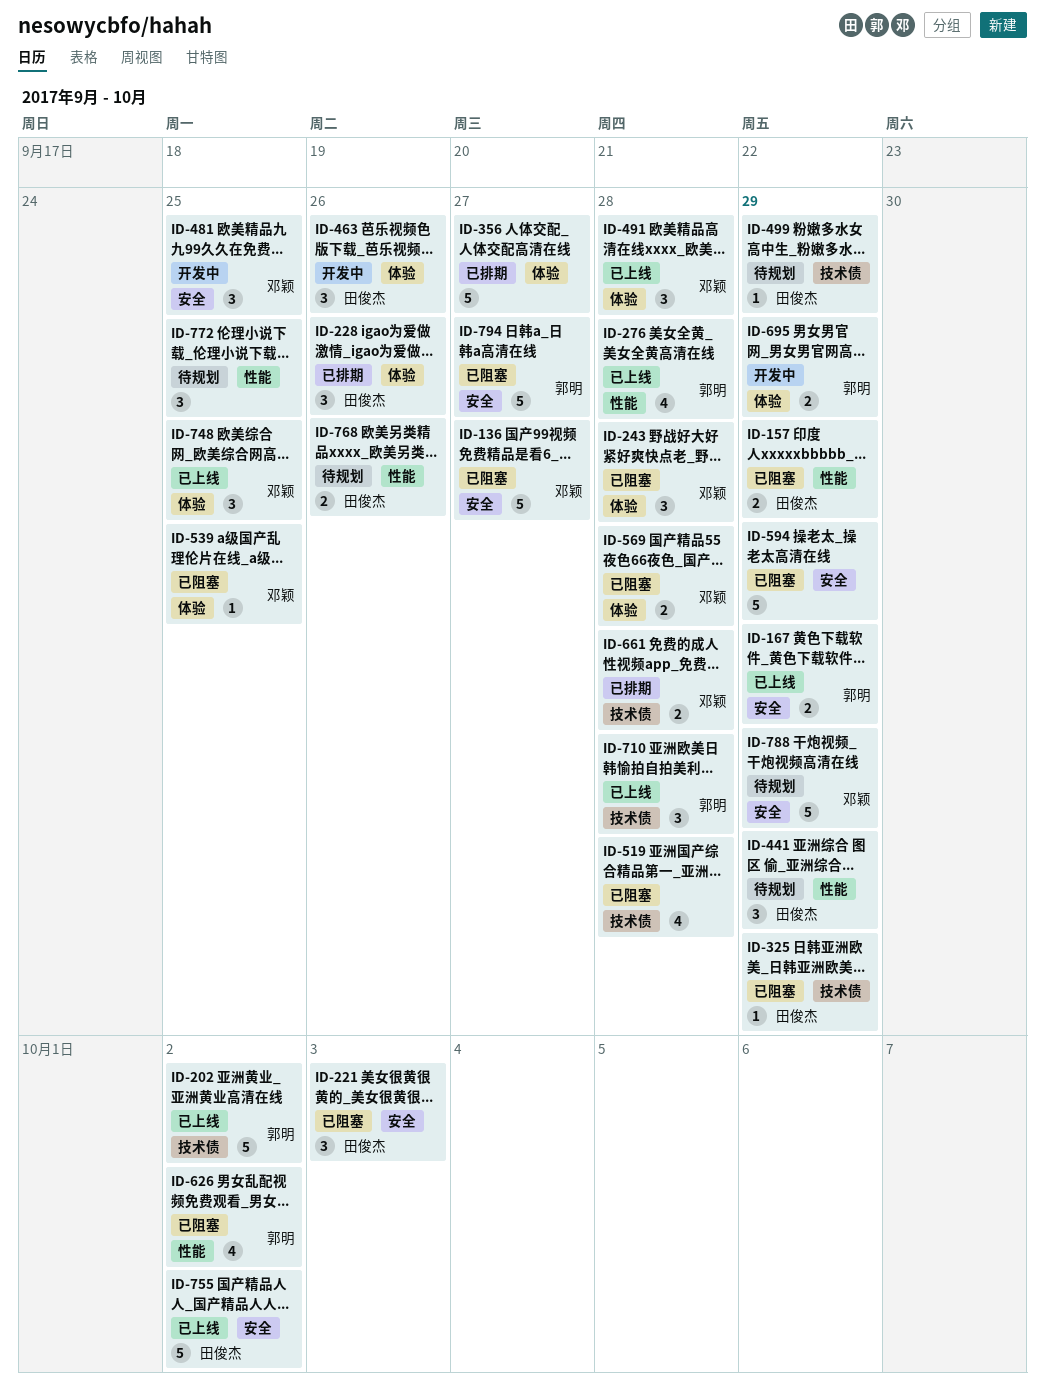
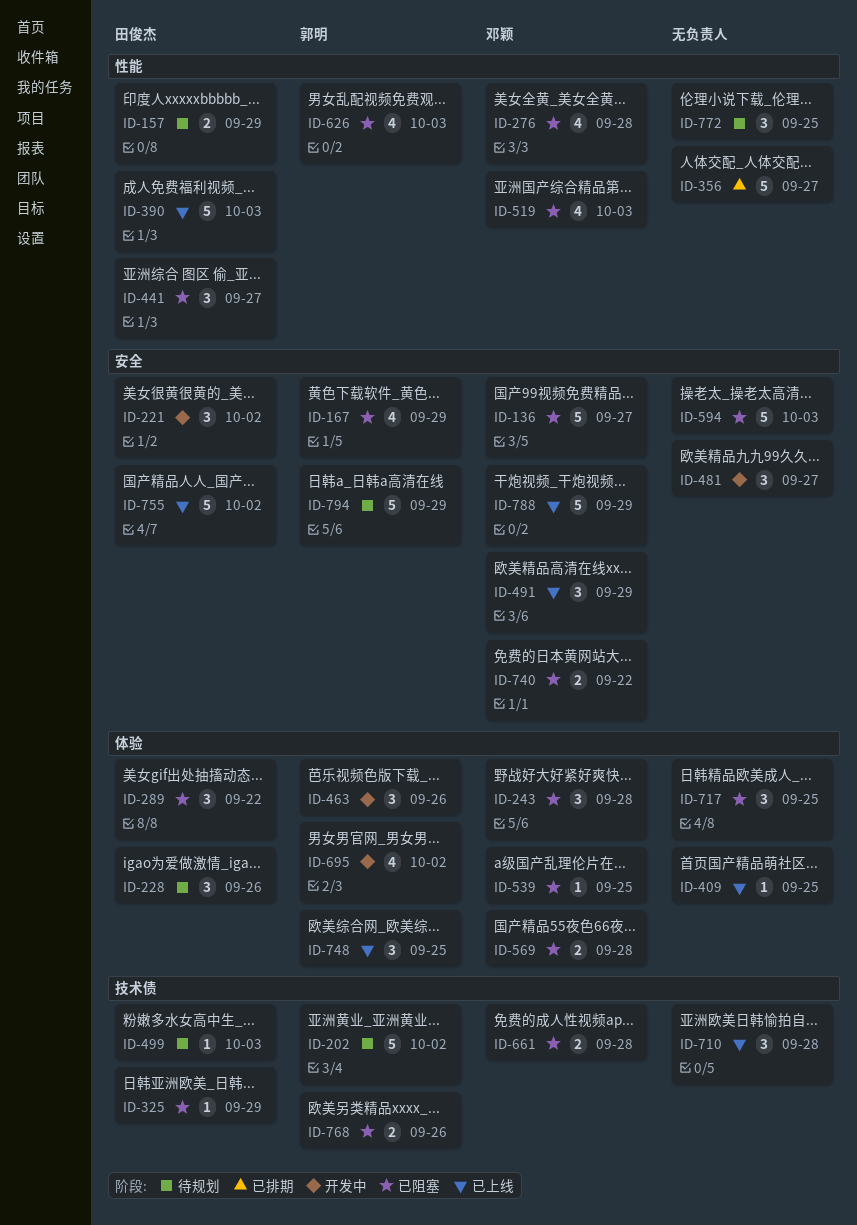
ID-157, status: 已阻塞 -> 待规划
ID-167, status: 已上线 -> 已阻塞
ID-167, estimate: 2 -> 4
ID-202, status: 已上线 -> 待规划
ID-221, status: 已阻塞 -> 开发中
ID-221, due: Oct 3 -> Oct 2
ID-228, status: 已排期 -> 待规划
ID-276, status: 已上线 -> 已阻塞
ID-276, owner: 郭明 -> 邓颖
ID-289: none -> present
ID-356, label: 体验 -> 性能
ID-390: none -> present
ID-409: none -> present
ID-441, status: 待规划 -> 已阻塞
ID-441, due: Sep 29 -> Sep 27
ID-463, owner: 田俊杰 -> 郭明
ID-481, owner: 邓颖 -> none
ID-481, due: Sep 25 -> Sep 27
ID-491, label: 体验 -> 安全
ID-491, due: Sep 28 -> Sep 29
ID-499, due: Sep 29 -> Oct 3
ID-519, owner: none -> 邓颖
ID-519, label: 技术债 -> 性能
ID-519, due: Sep 28 -> Oct 3
ID-594, due: Sep 29 -> Oct 3
ID-626, due: Oct 2 -> Oct 3
ID-661, status: 已排期 -> 已阻塞
ID-695, estimate: 2 -> 4
ID-695, due: Sep 29 -> Oct 2
ID-710, owner: 郭明 -> none
ID-717: none -> present
ID-740: none -> present
ID-748, owner: 邓颖 -> 郭明
ID-768, status: 待规划 -> 已阻塞
ID-768, owner: 田俊杰 -> 郭明
ID-768, label: 性能 -> 技术债
ID-788, status: 待规划 -> 已上线
ID-794, status: 已阻塞 -> 待规划
ID-794, due: Sep 27 -> Sep 29

